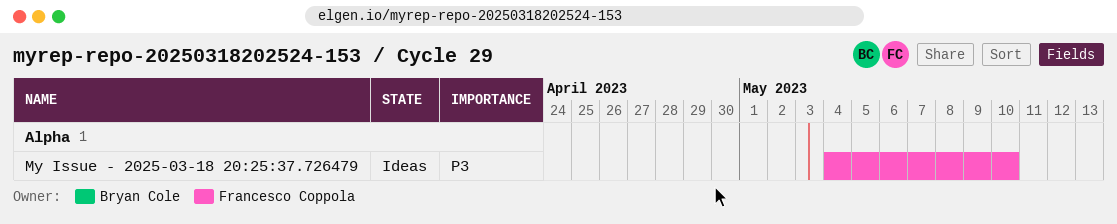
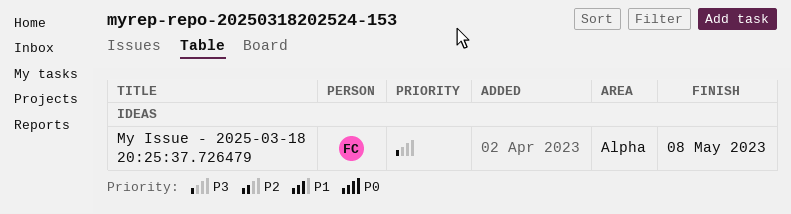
My Issue - 2025-03-18 20:25:37.726479, due: May 10 -> May 8

